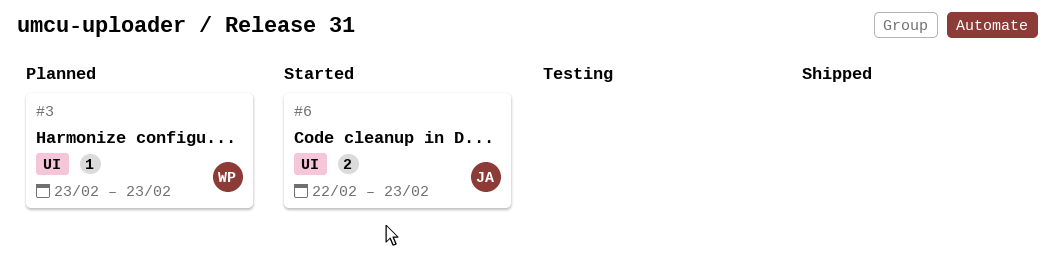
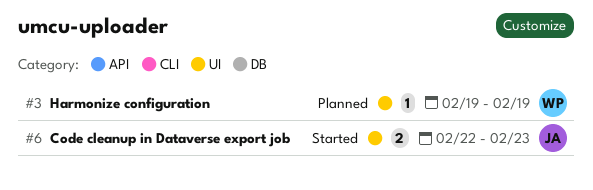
#3, start: Feb 23 -> Feb 19
#3, due: Feb 23 -> Feb 19

